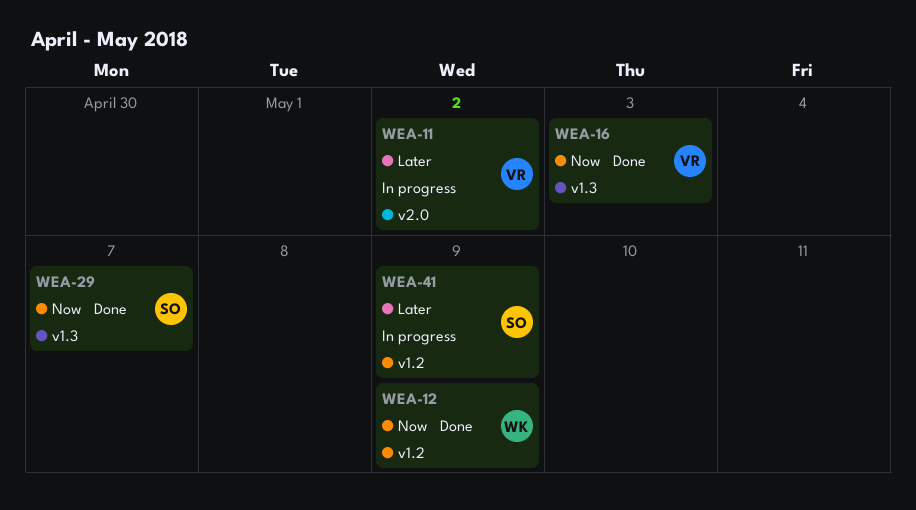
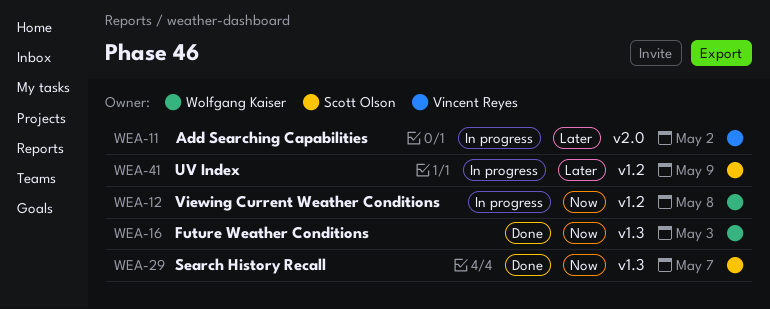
WEA-12, status: Done -> In progress
WEA-12, due: May 9 -> May 8
WEA-16, owner: Vincent Reyes -> Wolfgang Kaiser

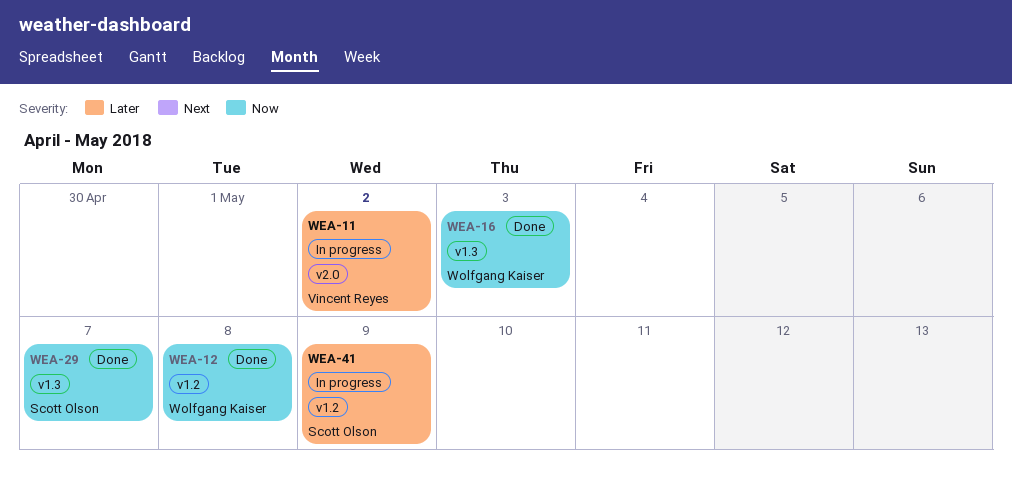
WEA-12, status: In progress -> Done

